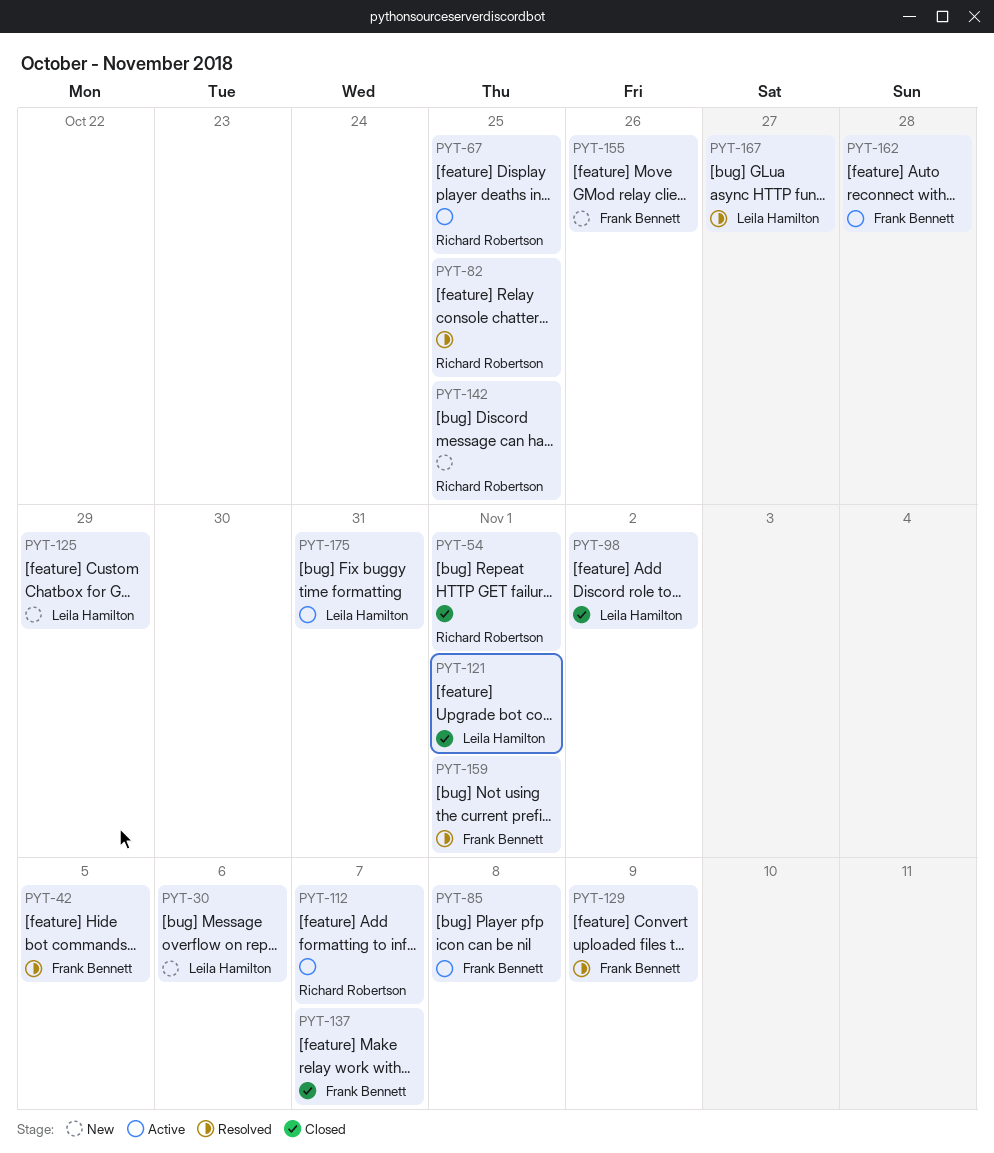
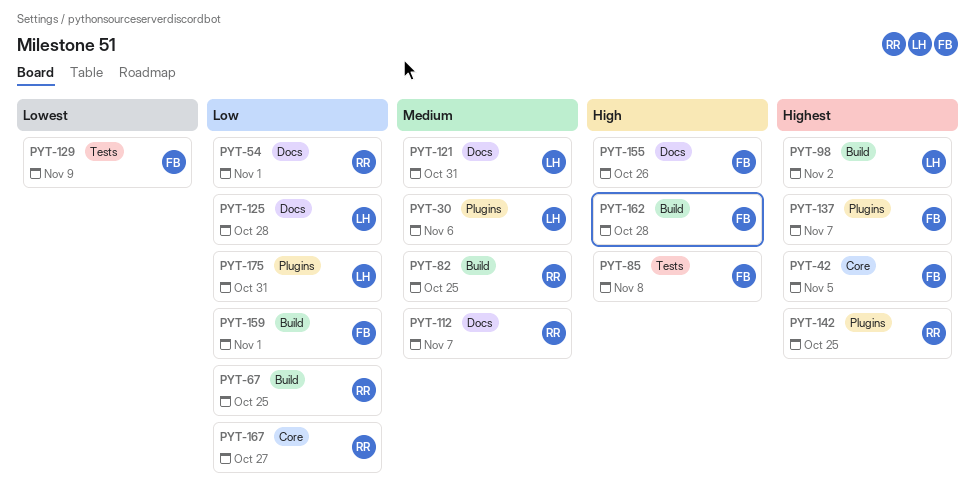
PYT-121, due: Nov 1 -> Oct 31
PYT-125, due: Oct 29 -> Oct 28
PYT-167, owner: Leila Hamilton -> Richard Robertson

